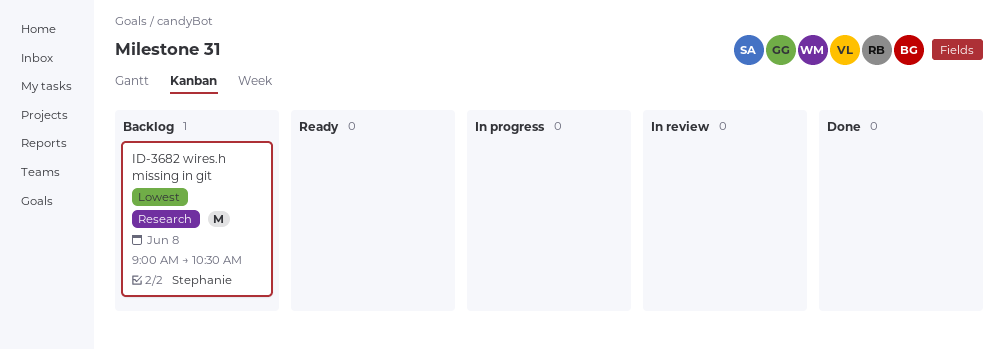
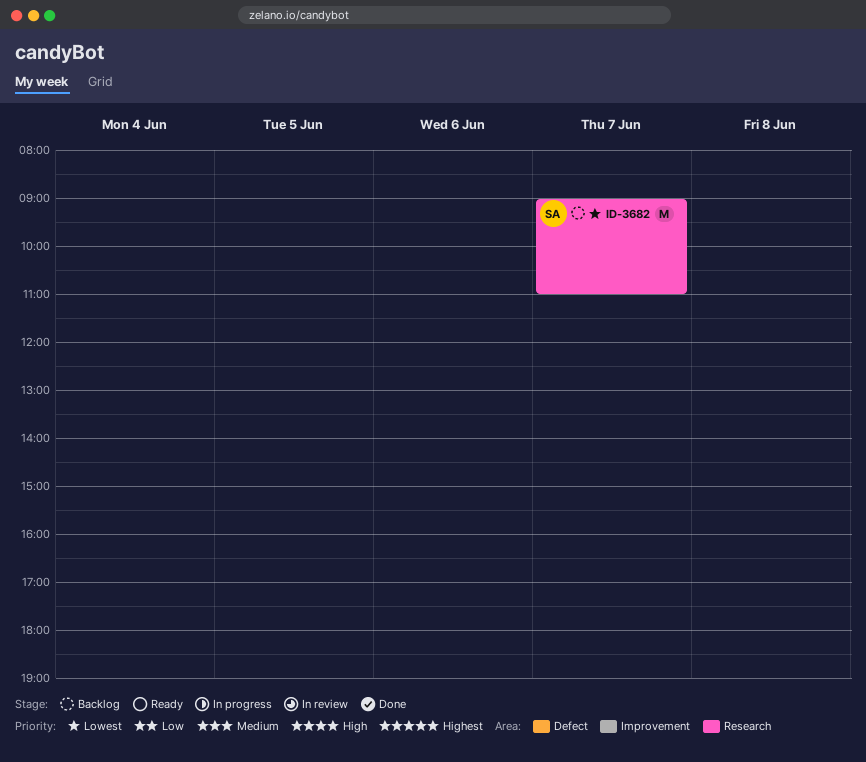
ID-3682, day: Jun 8 -> Jun 7
ID-3682, ends: 10:30 -> 11:00

